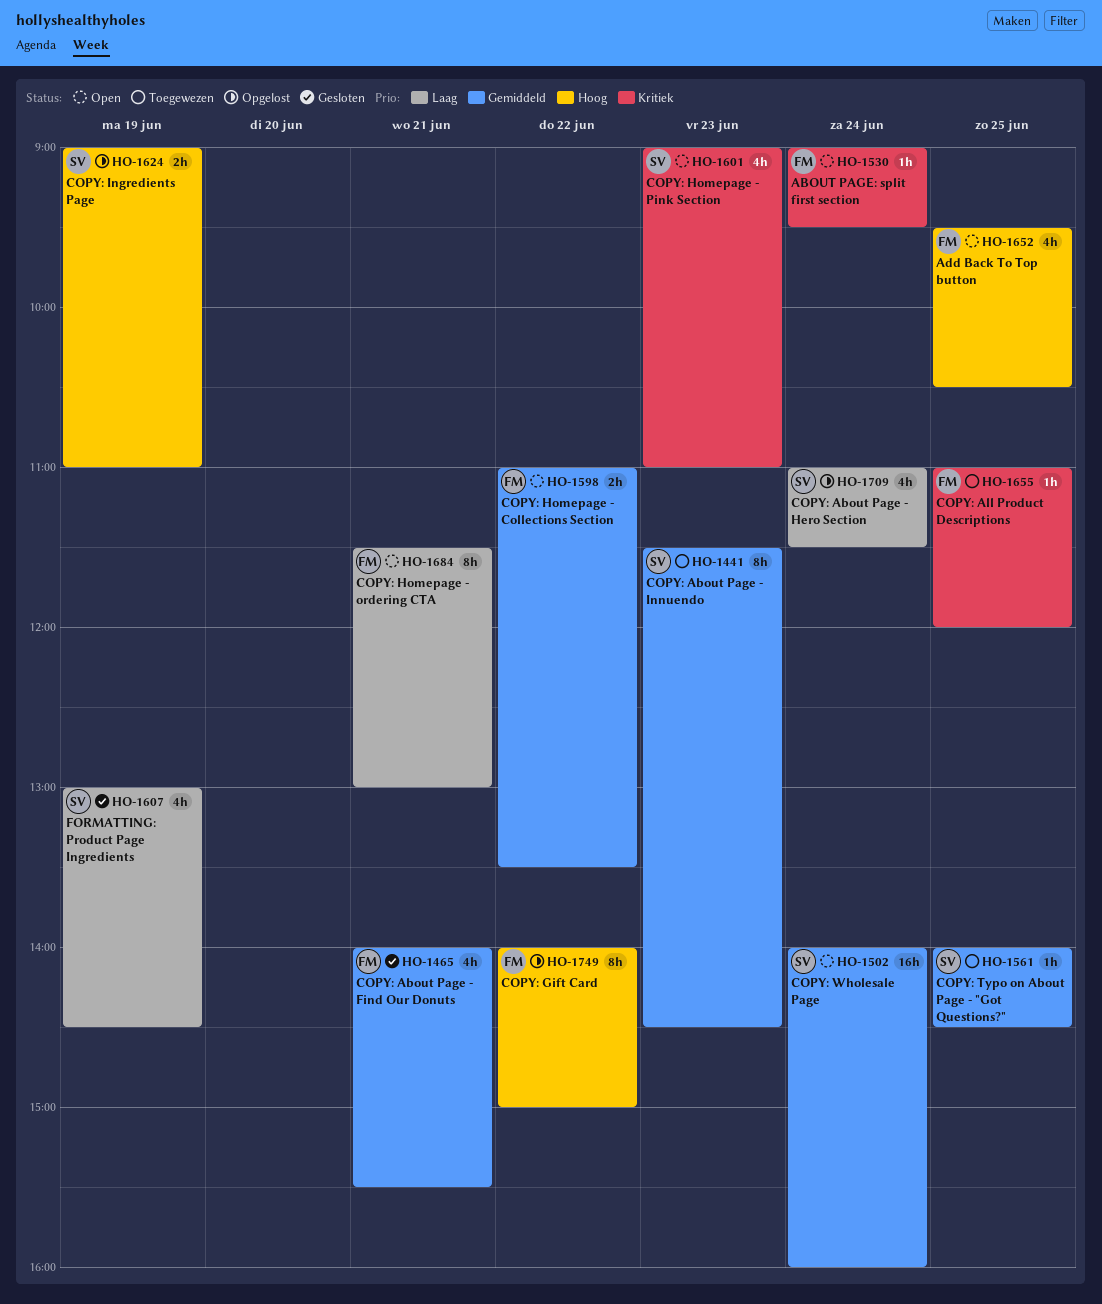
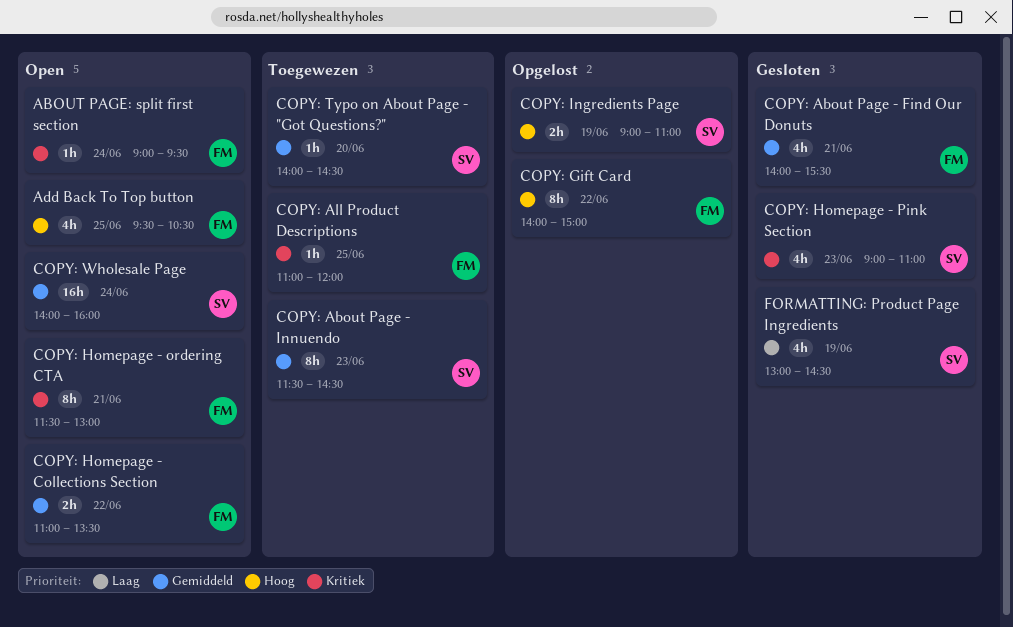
COPY: About Page - Hero Section: present -> none
COPY: Homepage - ordering CTA, priority: Laag -> Kritiek
COPY: Homepage - Pink Section, status: Open -> Gesloten
COPY: Typo on About Page - "Got Questions?", day: Jun 25 -> Jun 20

